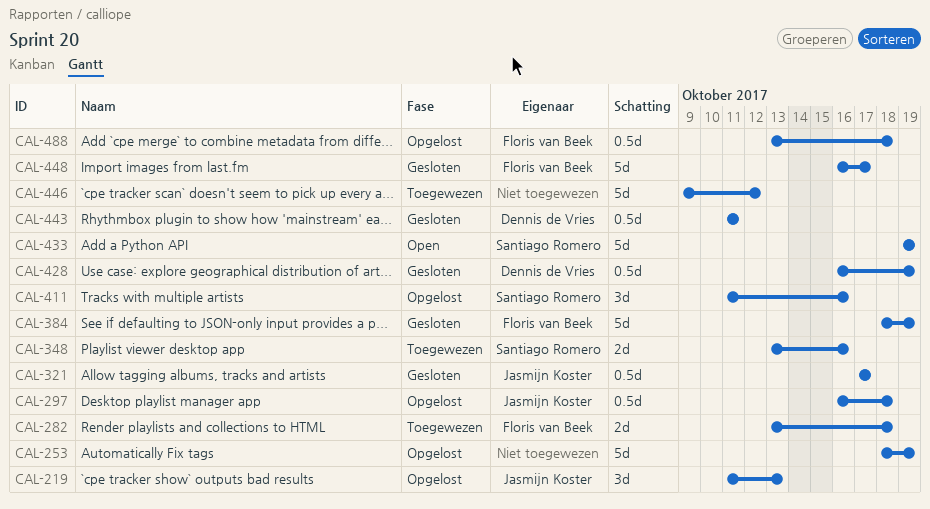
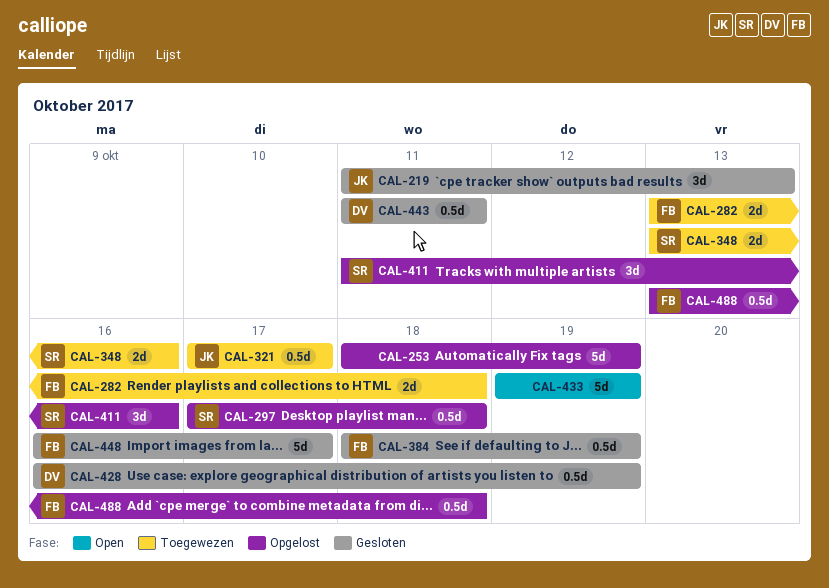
CAL-219, status: Opgelost -> Gesloten
CAL-297, owner: Jasmijn Koster -> Santiago Romero
CAL-297, start: Oct 16 -> Oct 17
CAL-321, status: Gesloten -> Toegewezen
CAL-384, estimate: 5d -> 0.5d
CAL-433, owner: Santiago Romero -> none
CAL-446: present -> none

